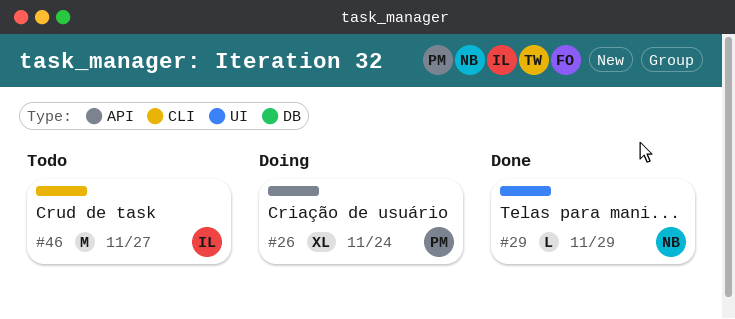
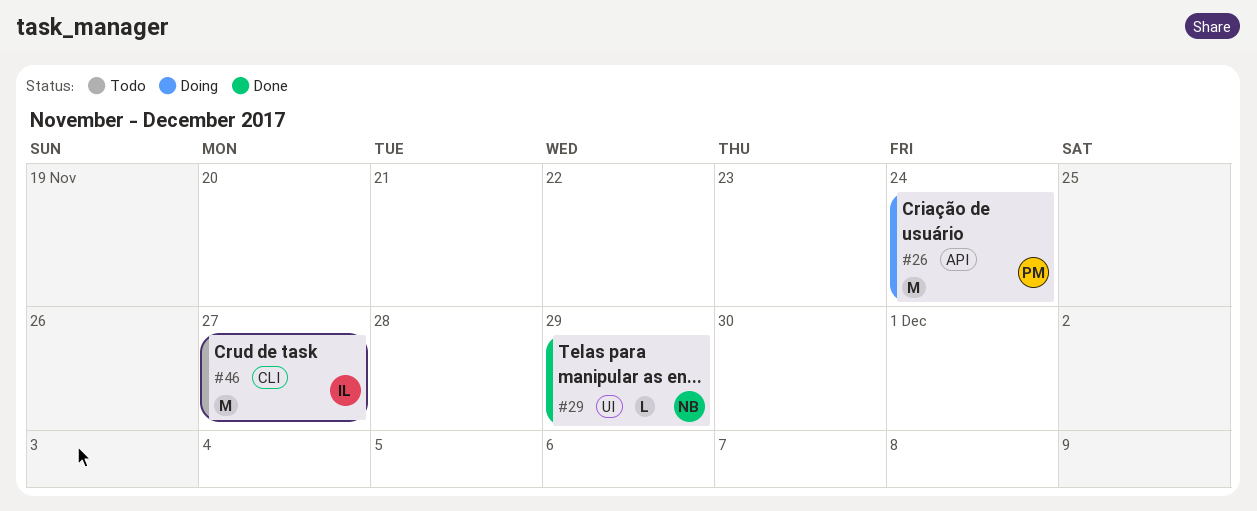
#26, estimate: XL -> M

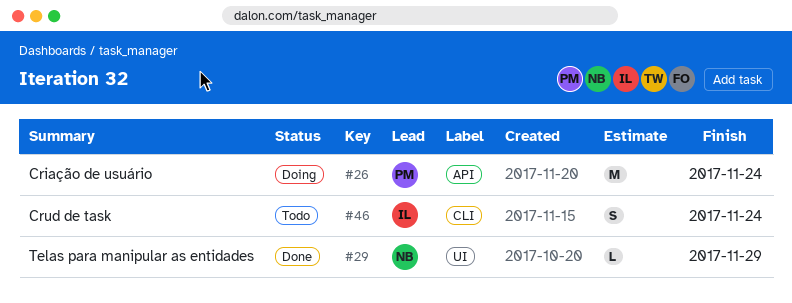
#46, estimate: M -> S
#46, due: Nov 27 -> Nov 24

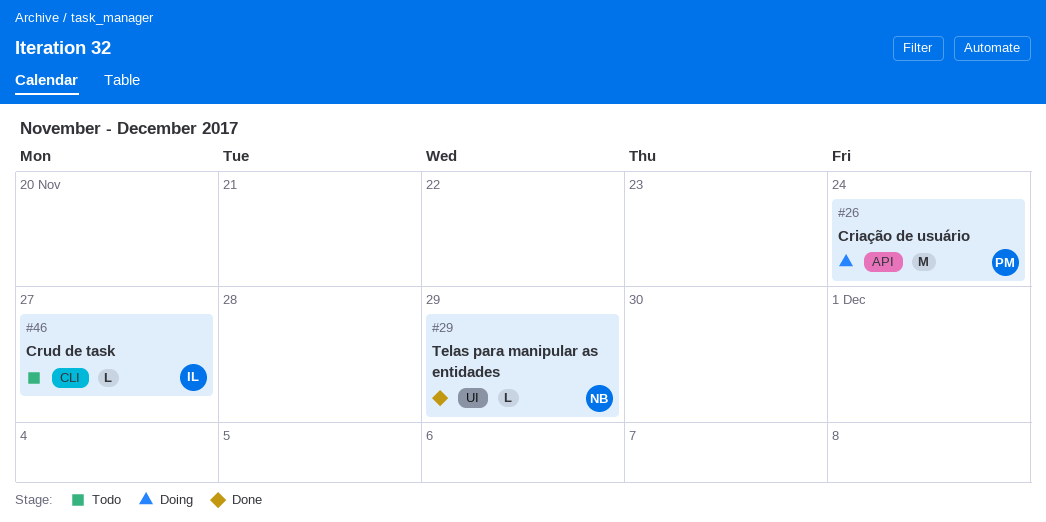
#46, estimate: S -> L
#46, due: Nov 24 -> Nov 27

